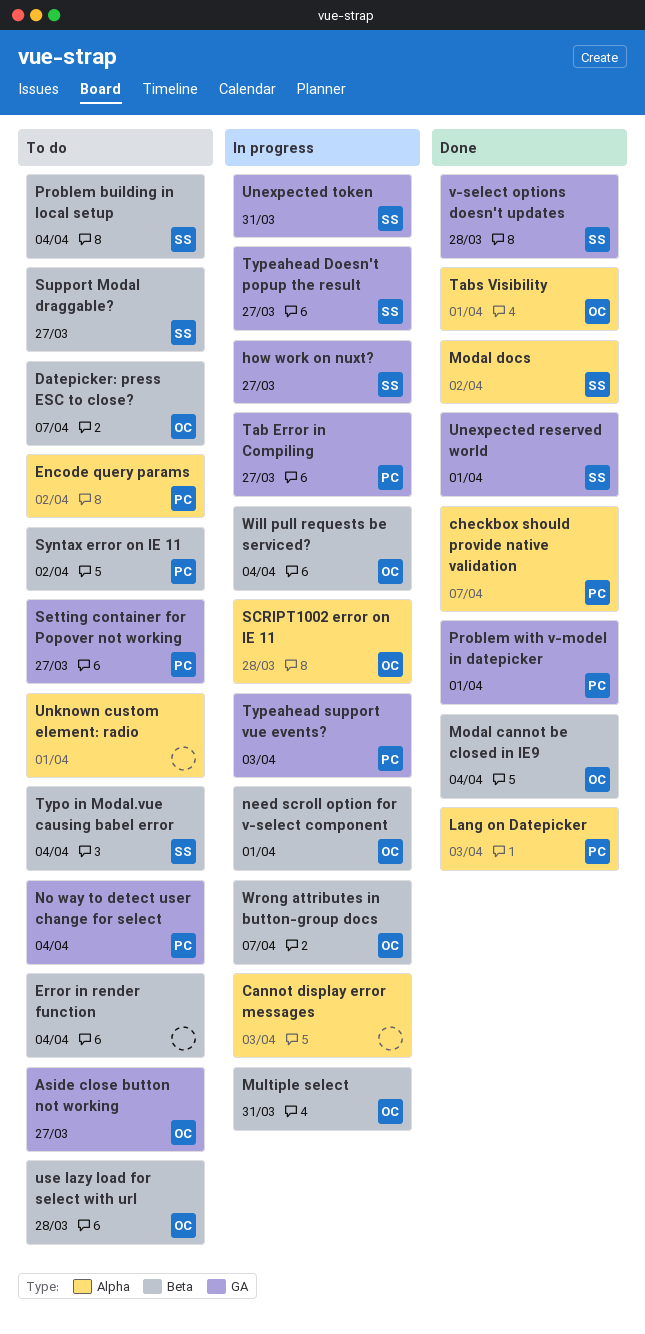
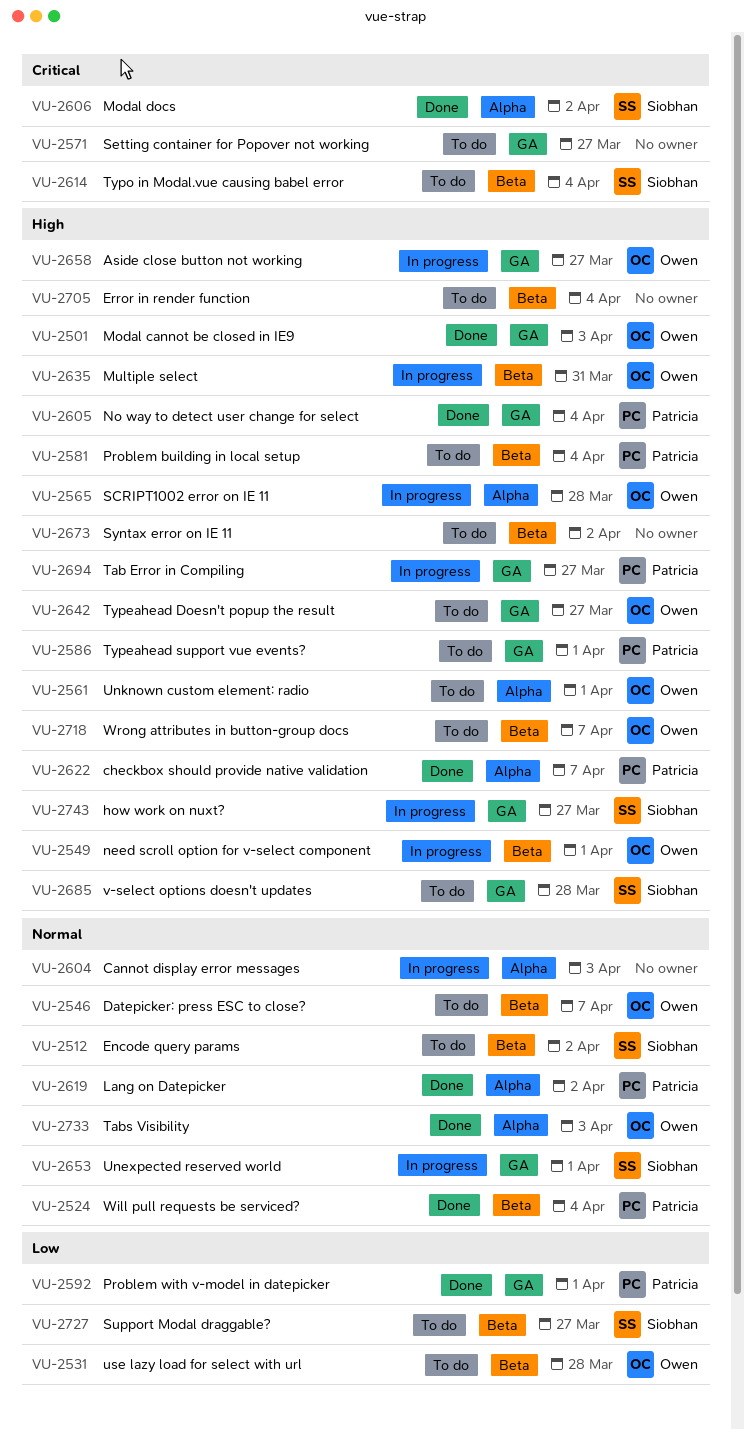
Aside close button not working, status: To do -> In progress
Encode query params, owner: Patricia -> Siobhan
Encode query params, label: Alpha -> Beta
Lang on Datepicker, due: Apr 3 -> Apr 2
Modal cannot be closed in IE9, label: Beta -> GA
Modal cannot be closed in IE9, due: Apr 4 -> Apr 3
No way to detect user change for select, status: To do -> Done
Problem building in local setup, owner: Siobhan -> Patricia
Setting container for Popover not working, owner: Patricia -> none
Syntax error on IE 11, owner: Patricia -> none
Tabs Visibility, due: Apr 1 -> Apr 3
Typeahead Doesn't popup the result, status: In progress -> To do
Typeahead Doesn't popup the result, owner: Siobhan -> Owen
Typeahead support vue events?, status: In progress -> To do
Typeahead support vue events?, due: Apr 3 -> Apr 1
Unexpected reserved world, status: Done -> In progress
Unexpected token: present -> none
Unknown custom element: radio, owner: none -> Owen
v-select options doesn't updates, status: Done -> To do
Will pull requests be serviced?, status: In progress -> Done
Will pull requests be serviced?, owner: Owen -> Patricia
Wrong attributes in button-group docs, status: In progress -> To do

